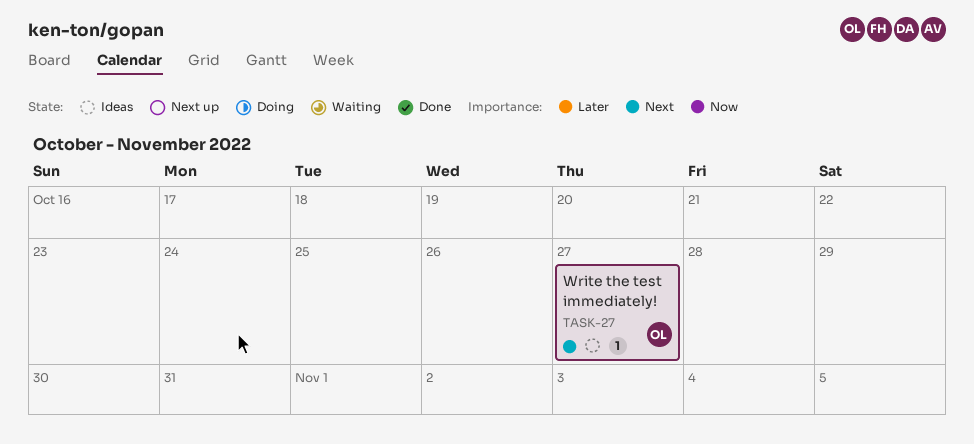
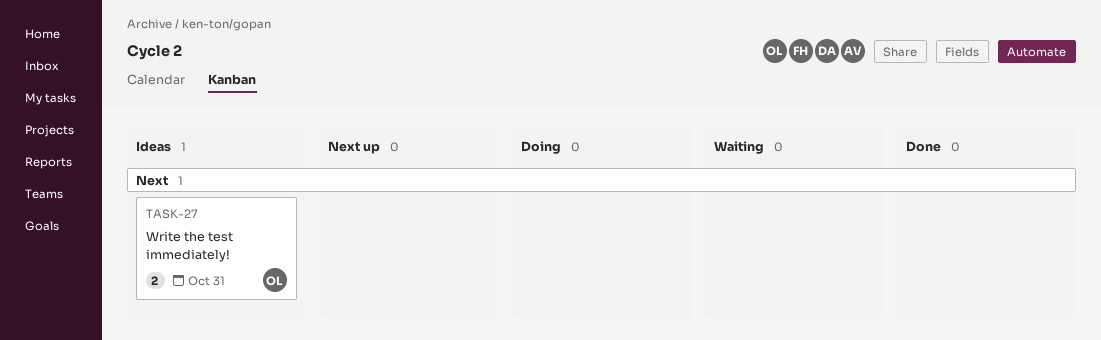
TASK-27, estimate: 1 -> 2
TASK-27, due: Oct 27 -> Oct 31

